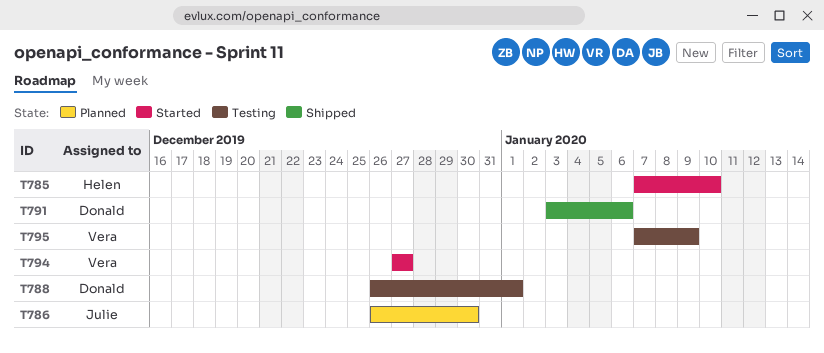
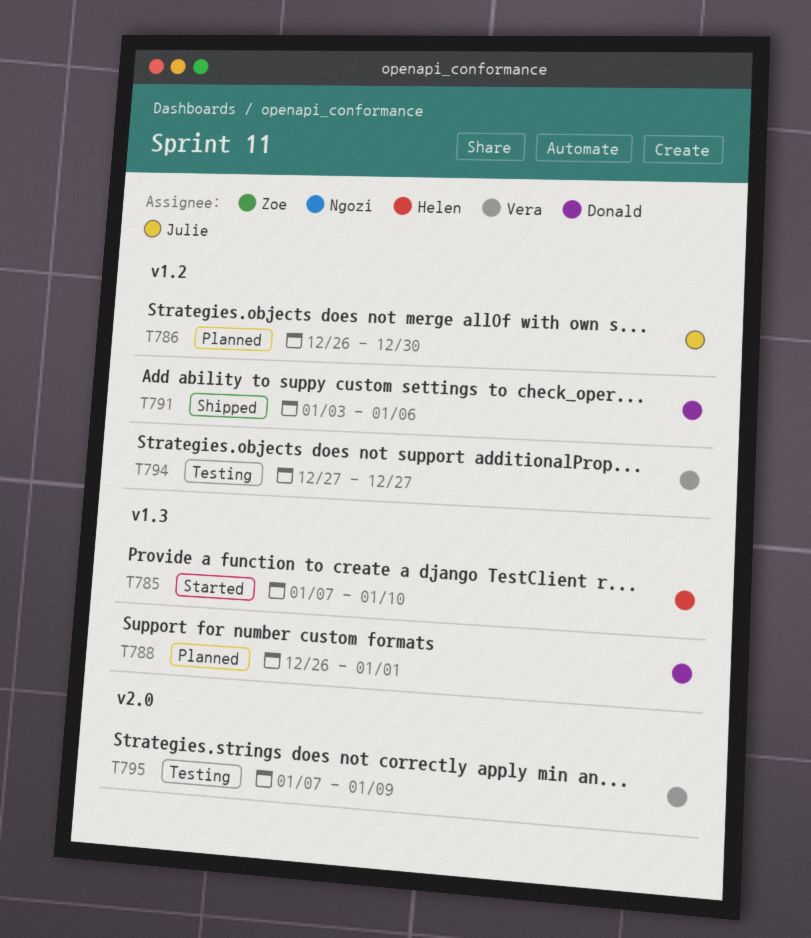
T788, status: Testing -> Planned
T794, status: Started -> Testing

